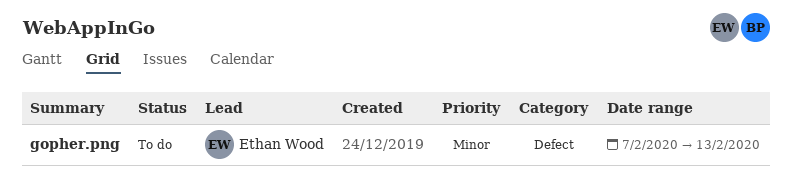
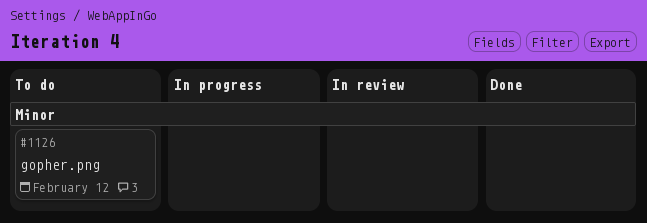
gopher.png, due: Feb 13 -> Feb 12

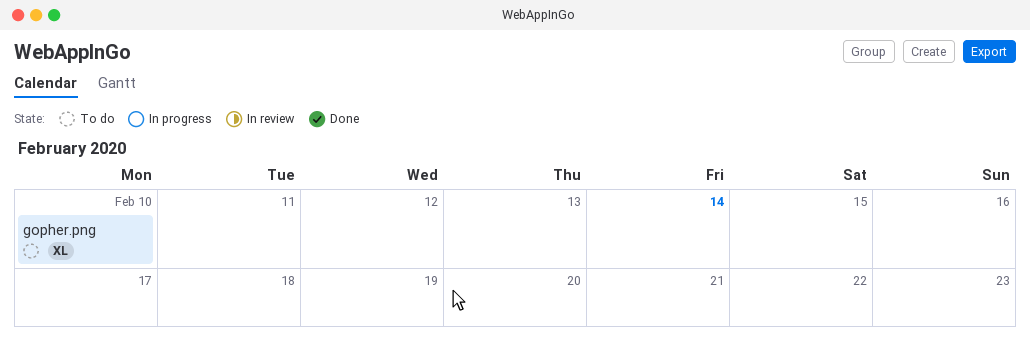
gopher.png, due: Feb 12 -> Feb 10

